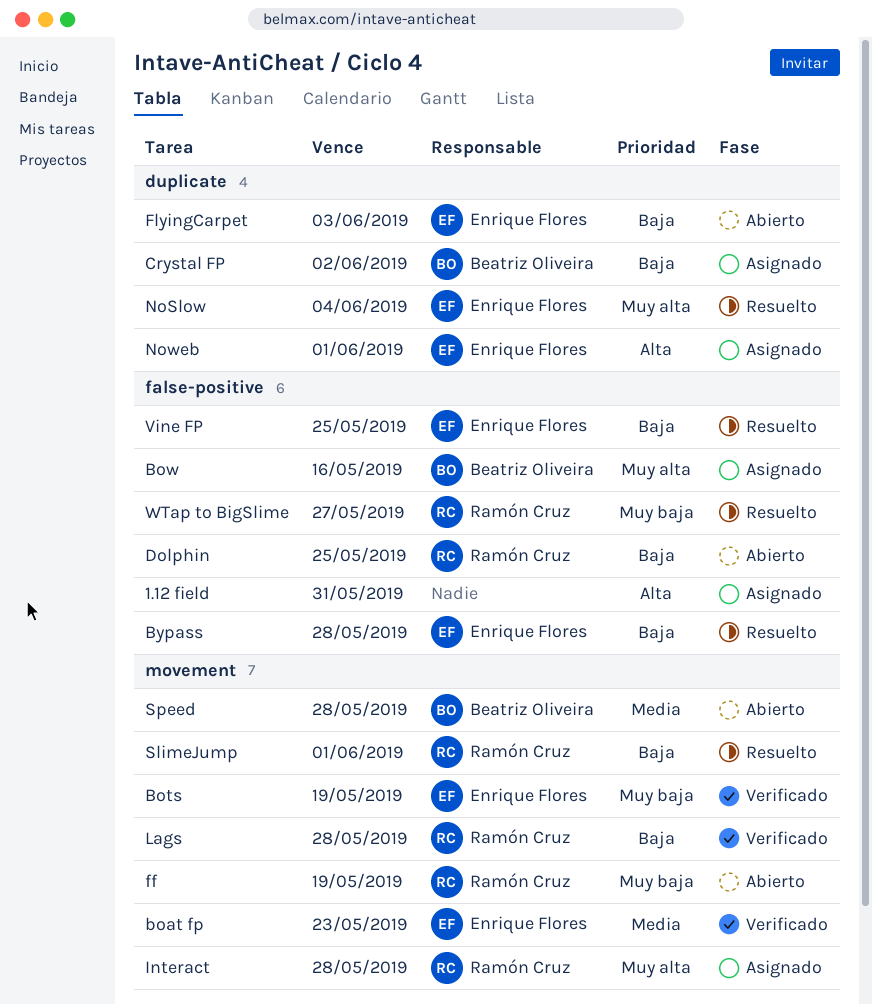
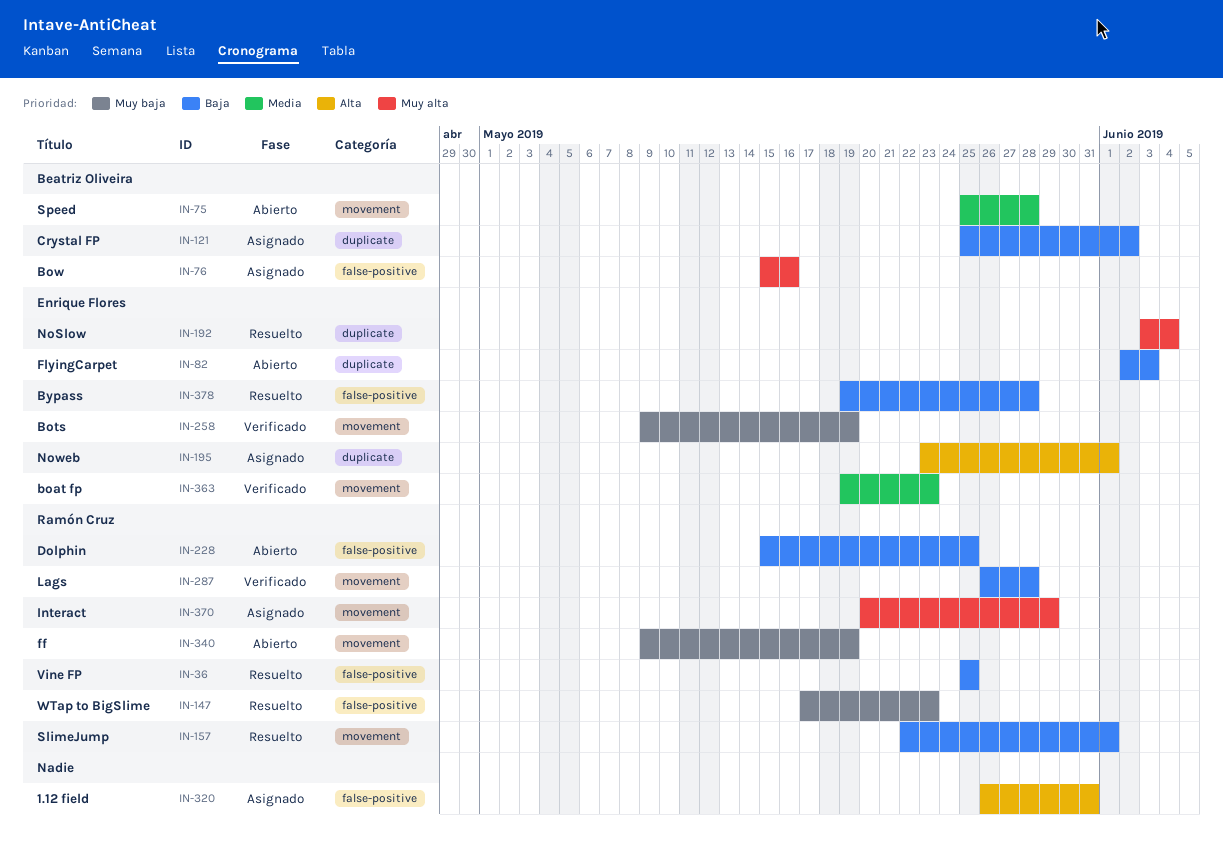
Interact, due: May 28 -> May 29
Vine FP, owner: Enrique Flores -> Ramón Cruz
WTap to BigSlime, due: May 27 -> May 23

